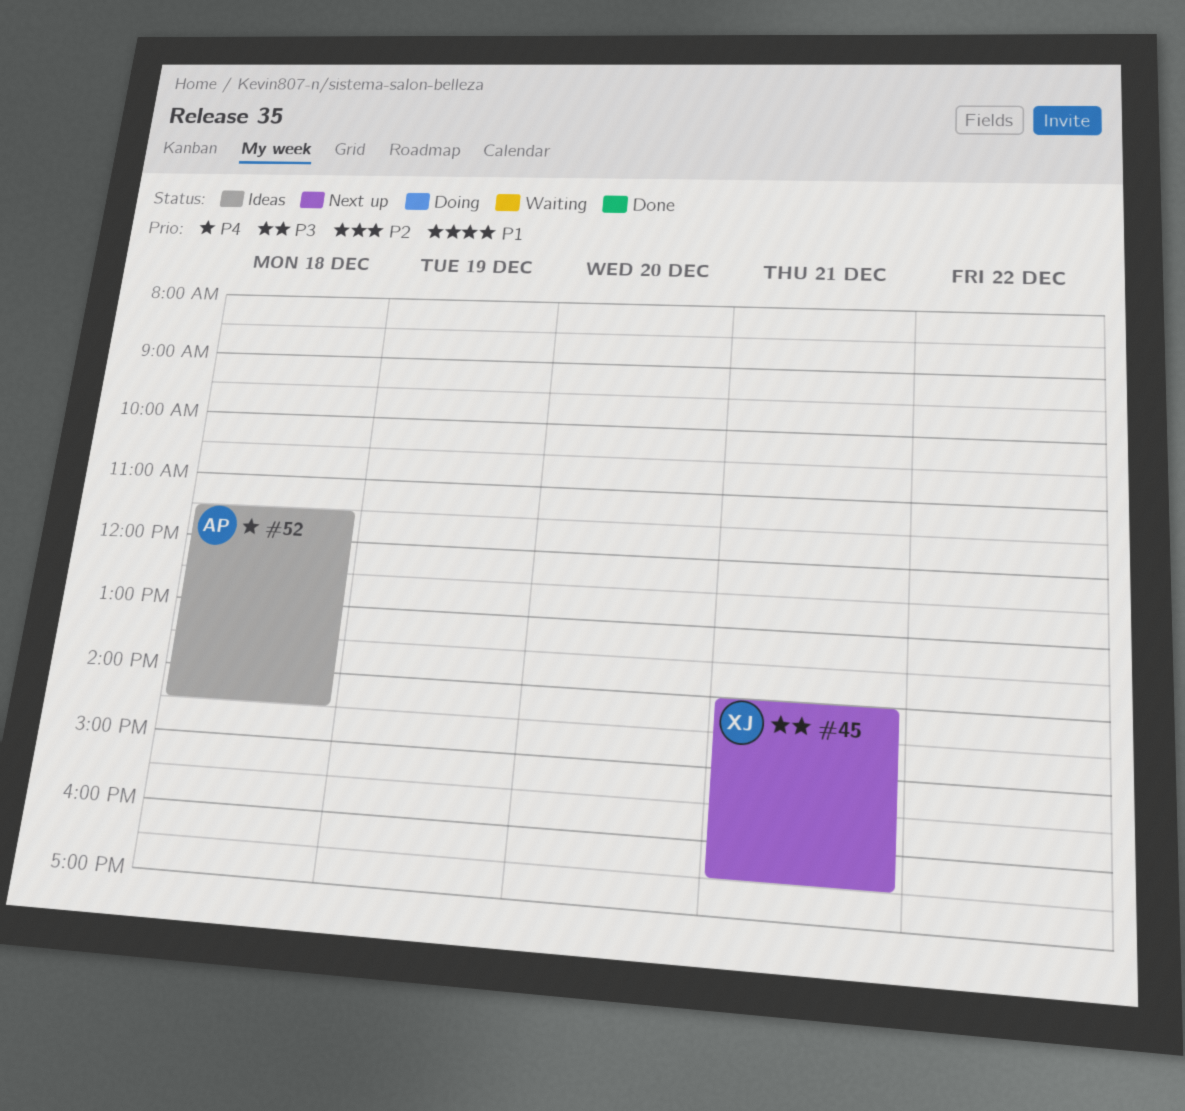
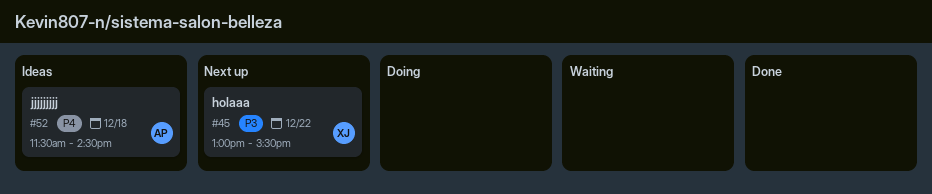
#45, day: Dec 21 -> Dec 22
#45, begins: 14:00 -> 13:00
#45, ends: 16:30 -> 15:30

